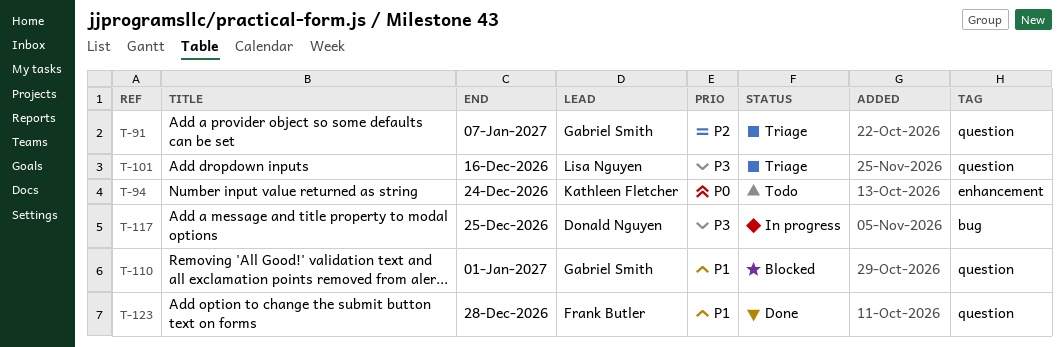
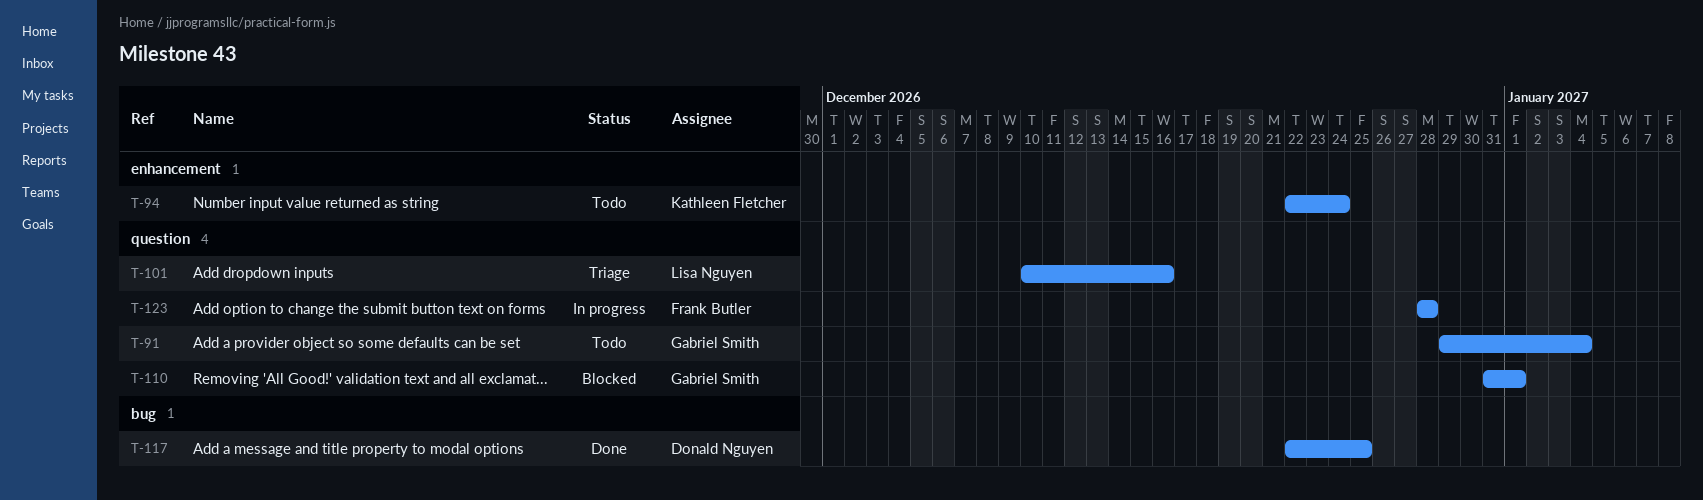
T-91, status: Triage -> Todo
T-91, due: Jan 7 -> Jan 4
T-117, status: In progress -> Done
T-123, status: Done -> In progress

